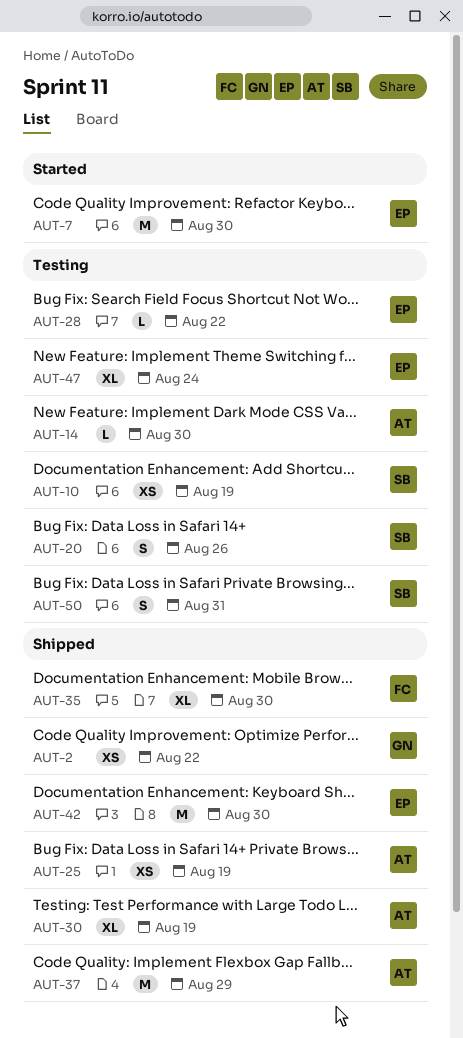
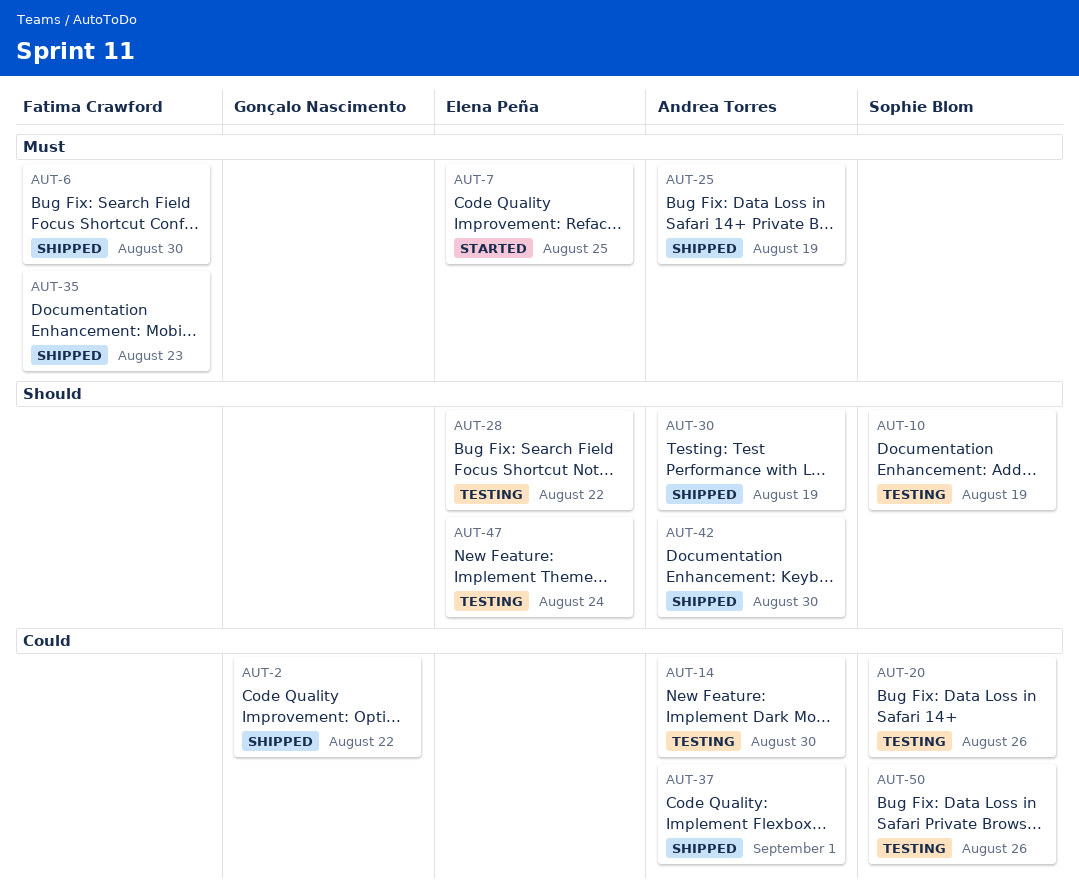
AUT-6: none -> present
AUT-7, due: Aug 30 -> Aug 25
AUT-35, due: Aug 30 -> Aug 23
AUT-37, due: Aug 29 -> Sep 1
AUT-42, owner: Elena Peña -> Andrea Torres
AUT-50, due: Aug 31 -> Aug 26

